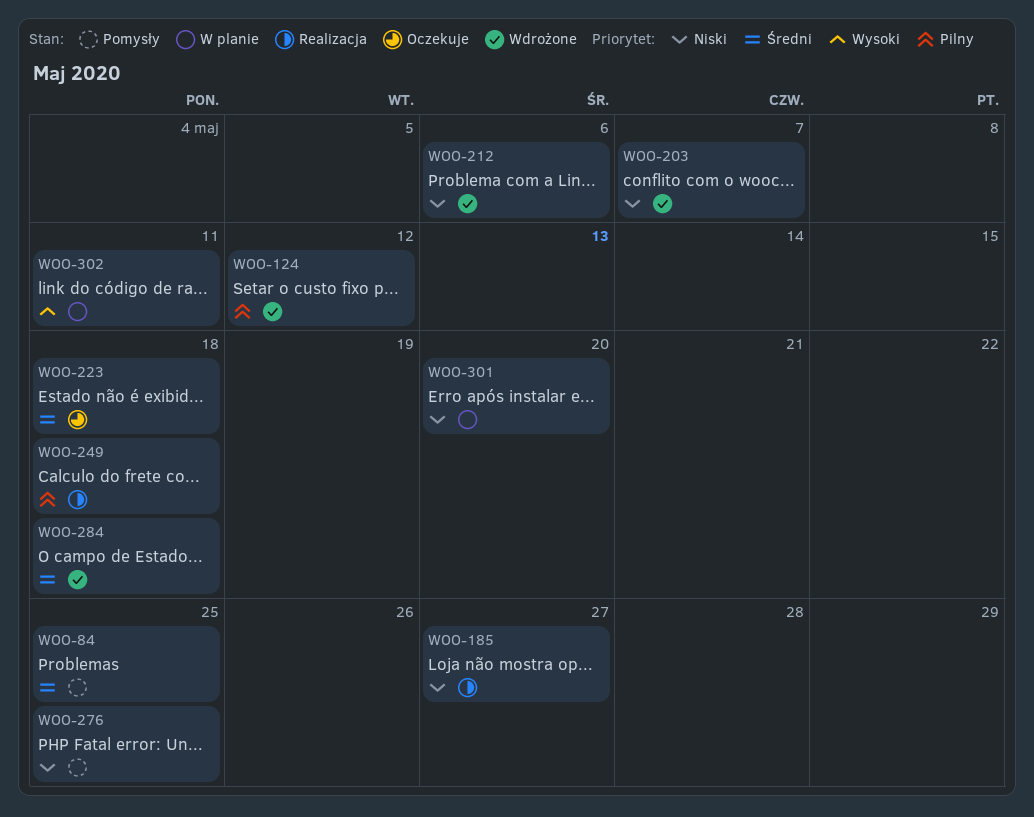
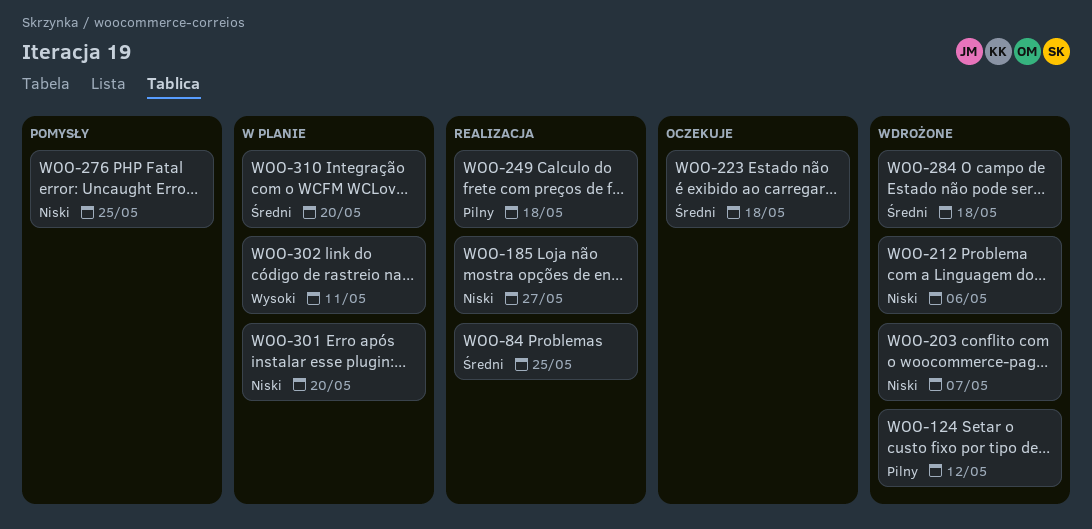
WOO-84, status: Pomysły -> Realizacja
WOO-310: none -> present

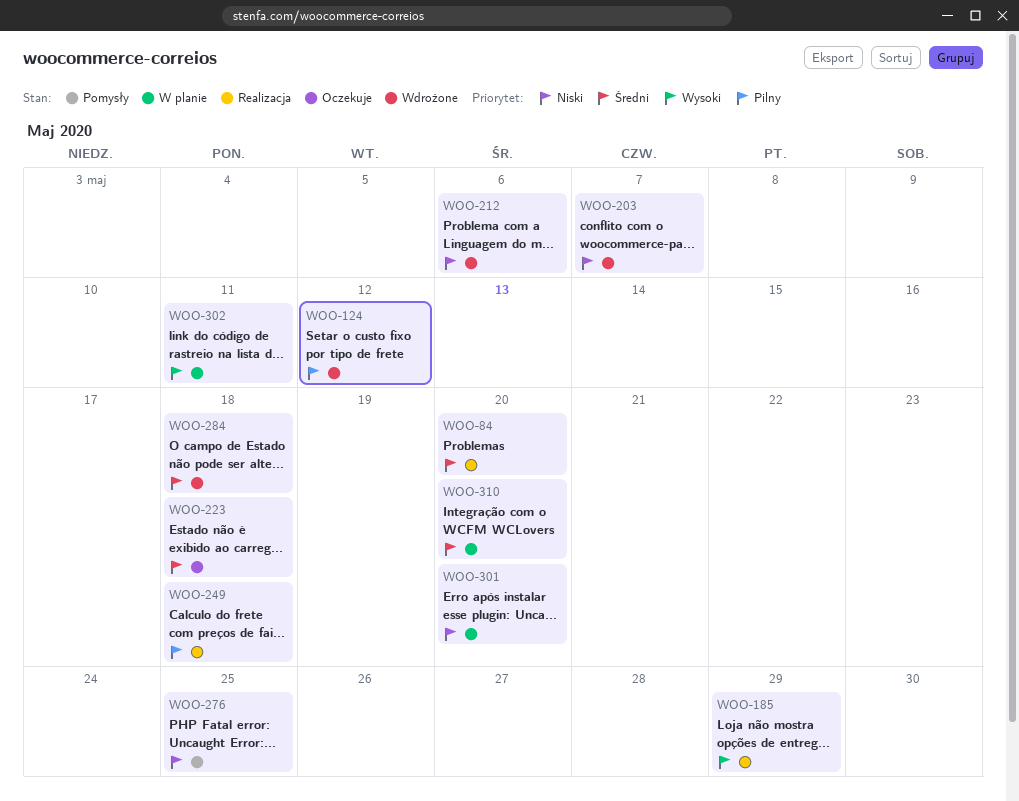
WOO-84, due: May 25 -> May 20
WOO-185, priority: Niski -> Wysoki
WOO-185, due: May 27 -> May 29

